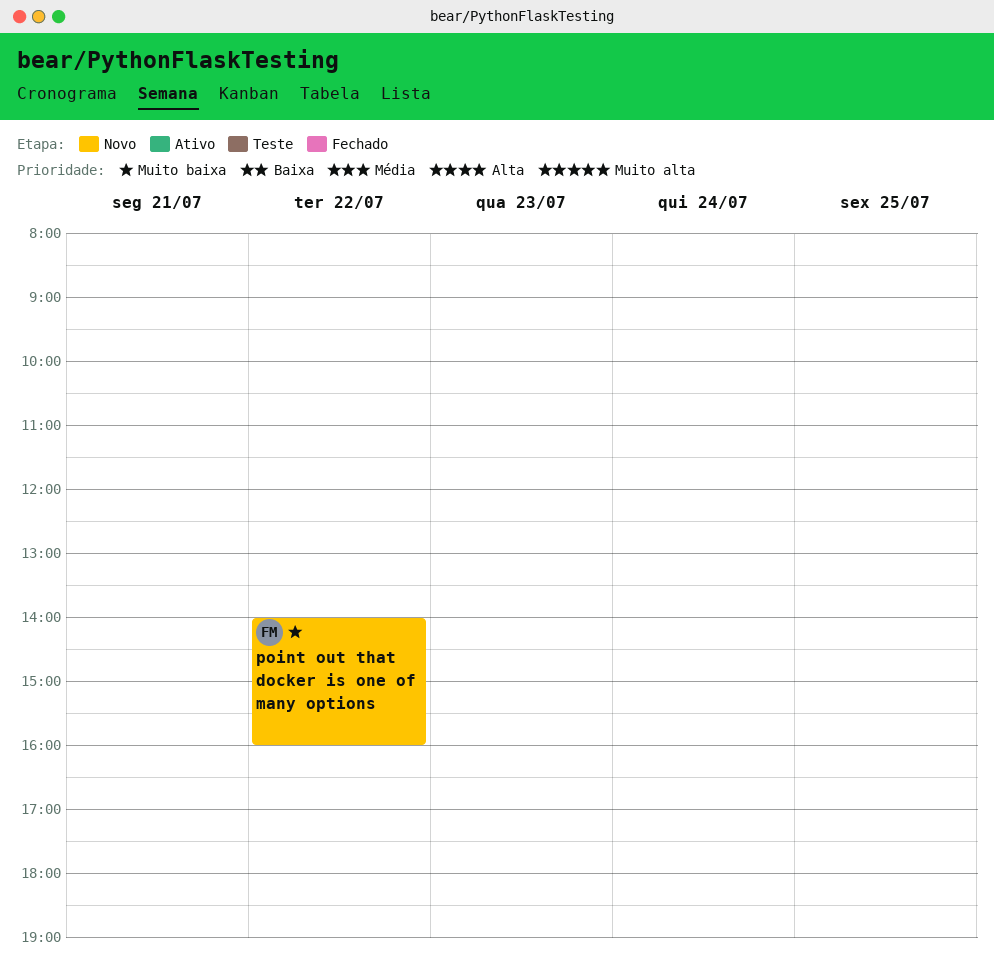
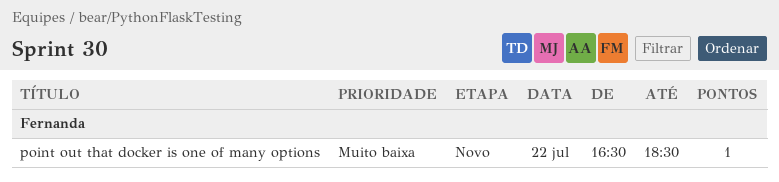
point out that docker is one of many options, begins: 14:00 -> 16:30
point out that docker is one of many options, ends: 16:00 -> 18:30

